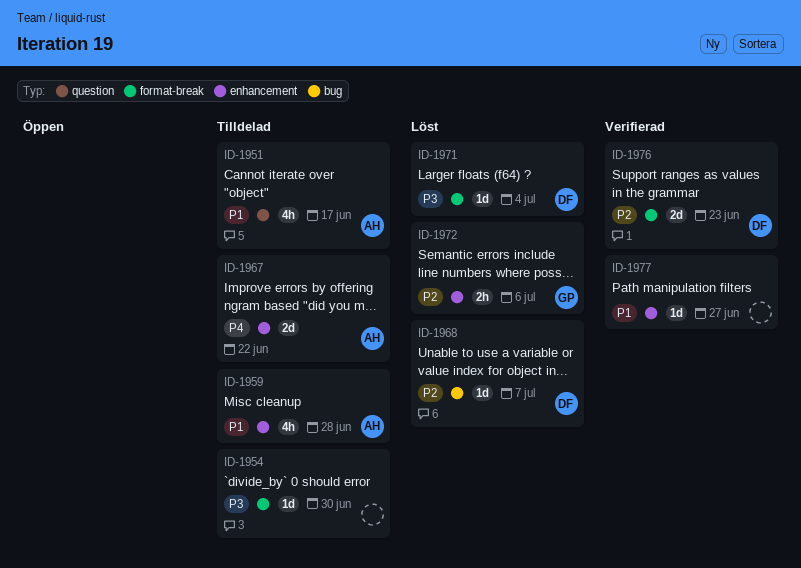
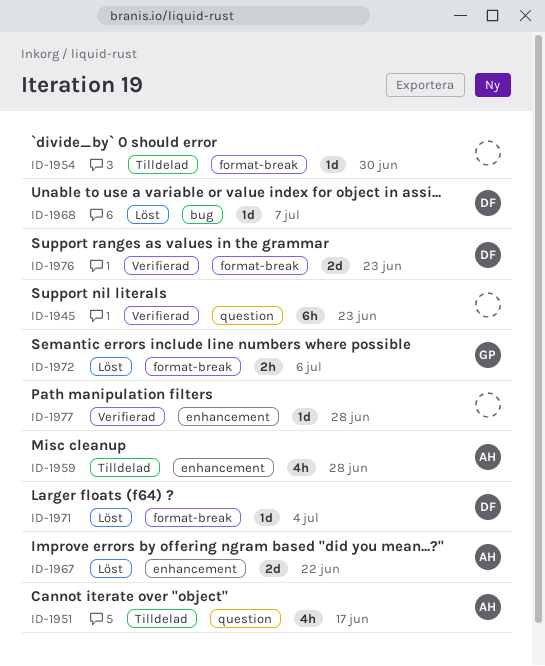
ID-1945: none -> present
ID-1967, status: Tilldelad -> Löst
ID-1972, label: enhancement -> format-break
ID-1977, due: Jun 27 -> Jun 28

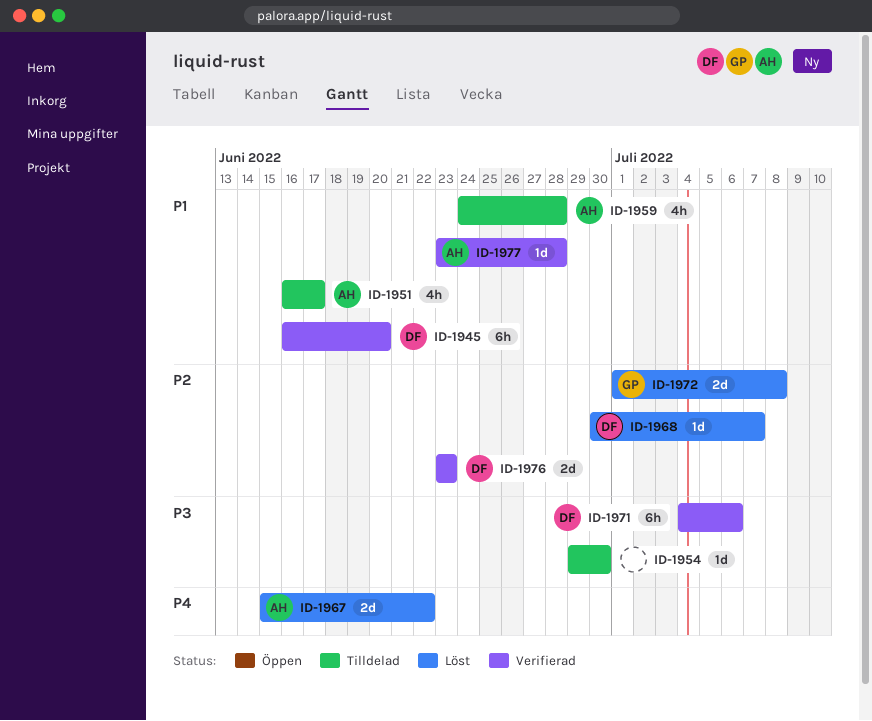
ID-1945, owner: none -> DF
ID-1945, due: Jun 23 -> Jun 20
ID-1971, status: Löst -> Verifierad
ID-1971, estimate: 1d -> 6h
ID-1971, due: Jul 4 -> Jul 6
ID-1972, estimate: 2h -> 2d
ID-1972, due: Jul 6 -> Jul 8
ID-1977, owner: none -> AH

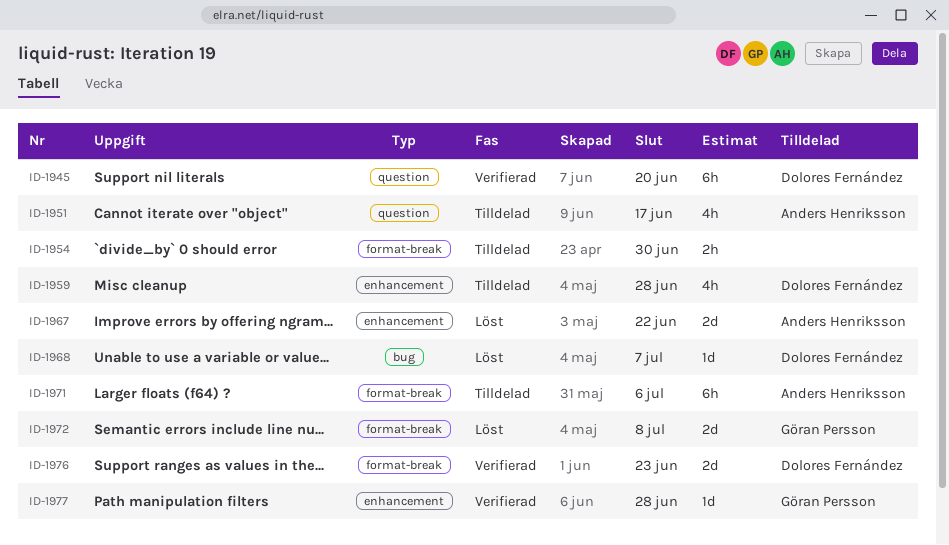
ID-1954, estimate: 1d -> 2h
ID-1959, owner: Anders Henriksson -> Dolores Fernández
ID-1971, status: Verifierad -> Tilldelad
ID-1971, owner: Dolores Fernández -> Anders Henriksson
ID-1977, owner: Anders Henriksson -> Göran Persson

